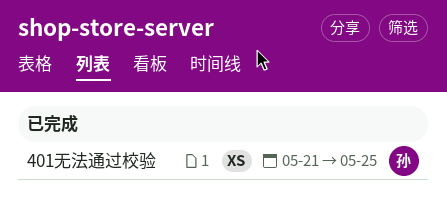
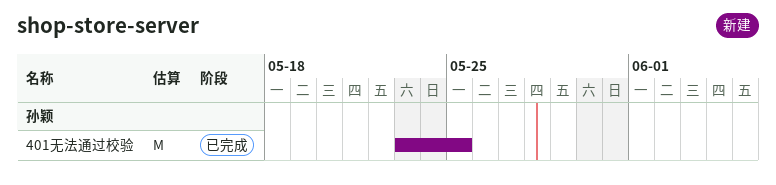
401无法通过校验, estimate: XS -> M
401无法通过校验, start: May 21 -> May 23

